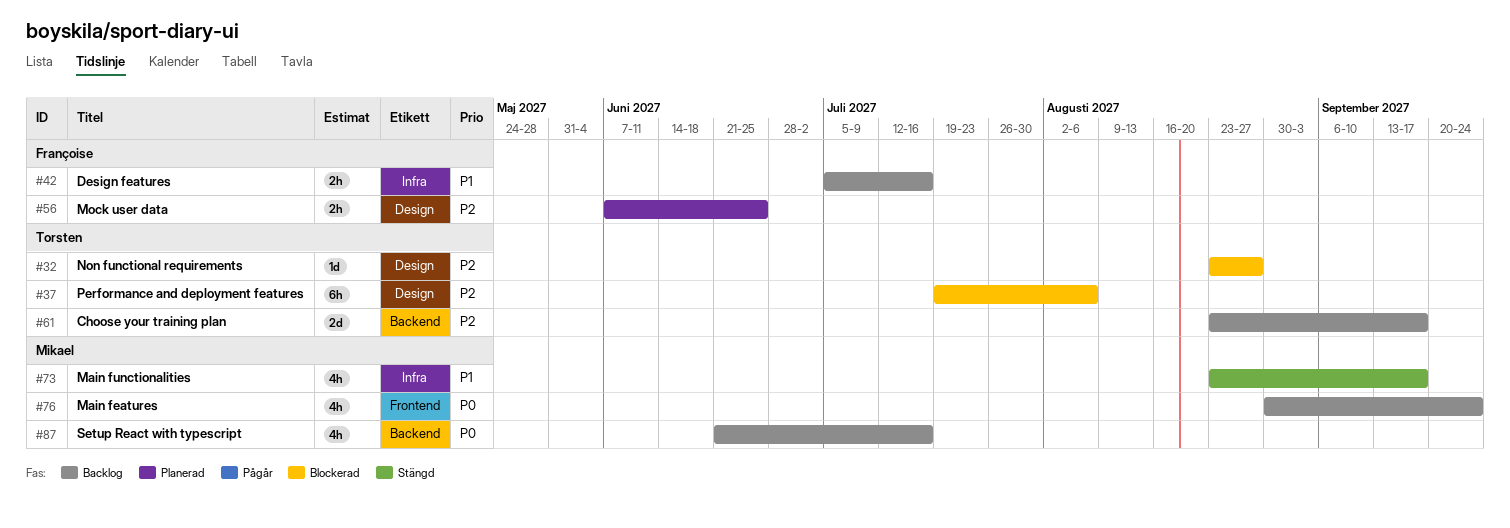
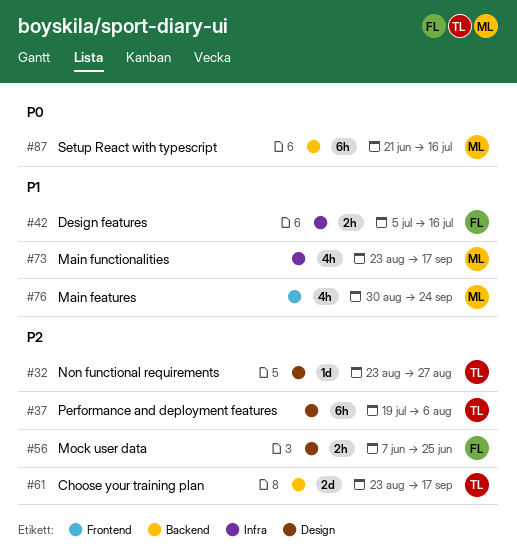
#76, priority: P0 -> P1
#87, estimate: 4h -> 6h

